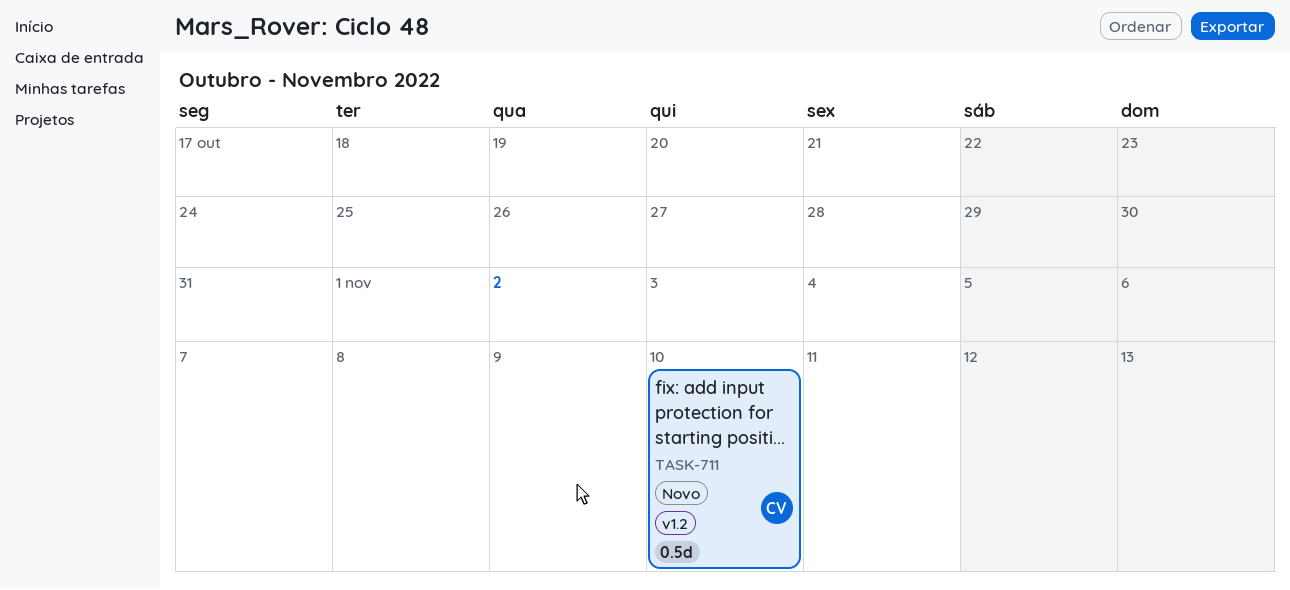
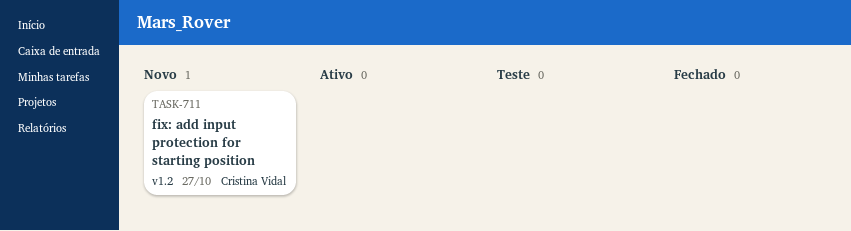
TASK-711, due: Nov 10 -> Oct 27

